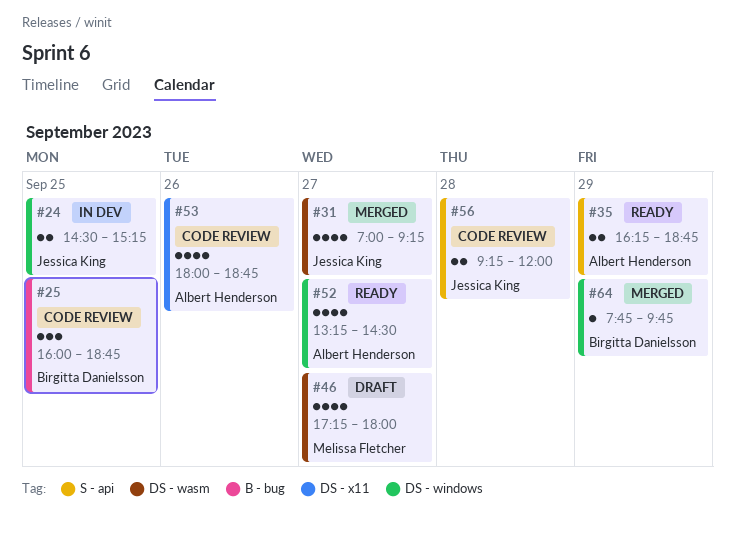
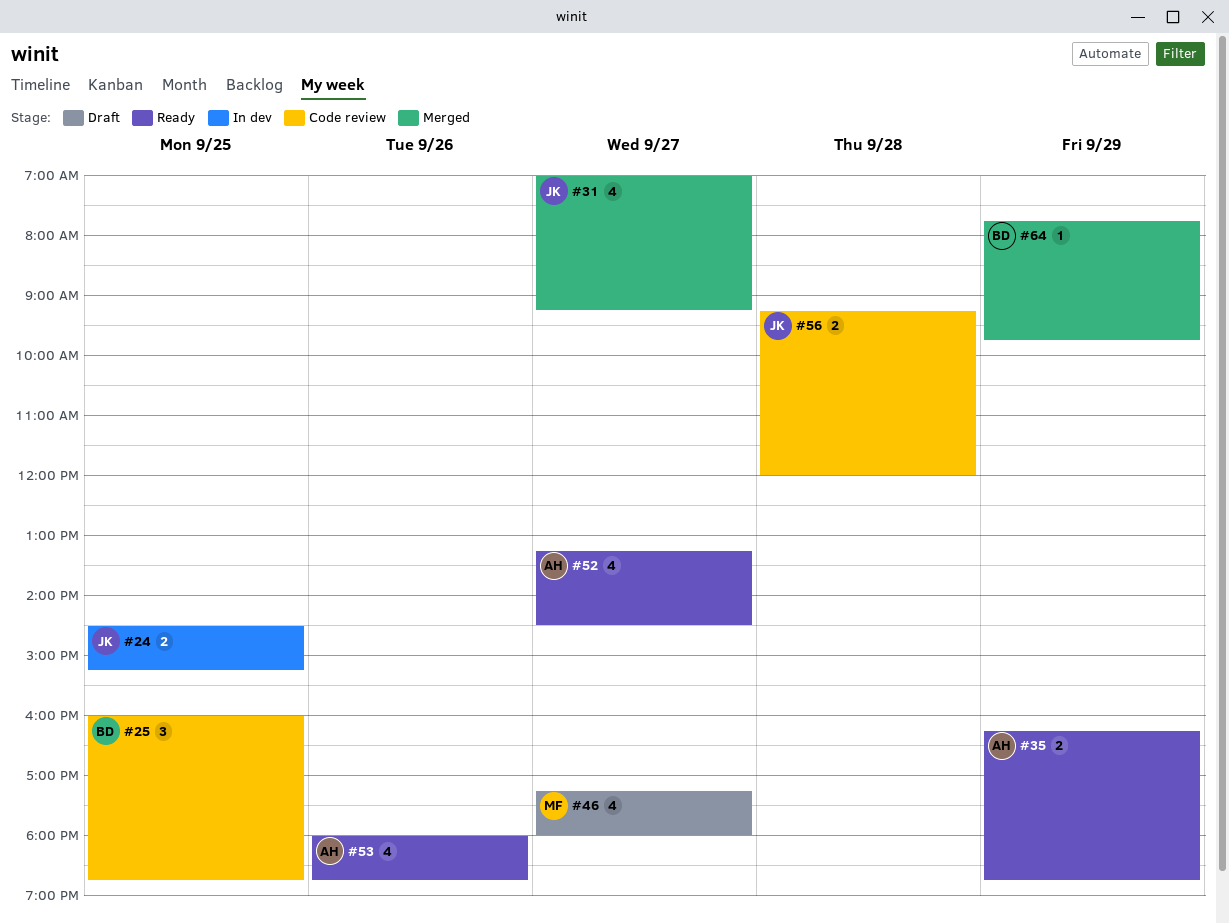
#53, status: Code review -> Ready

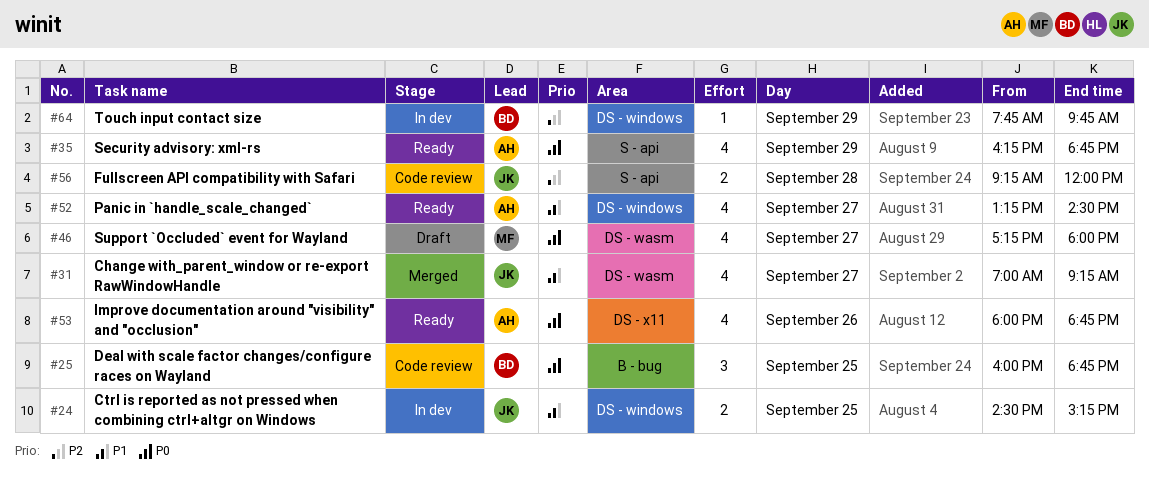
#35, estimate: 2 -> 4
#64, status: Merged -> In dev

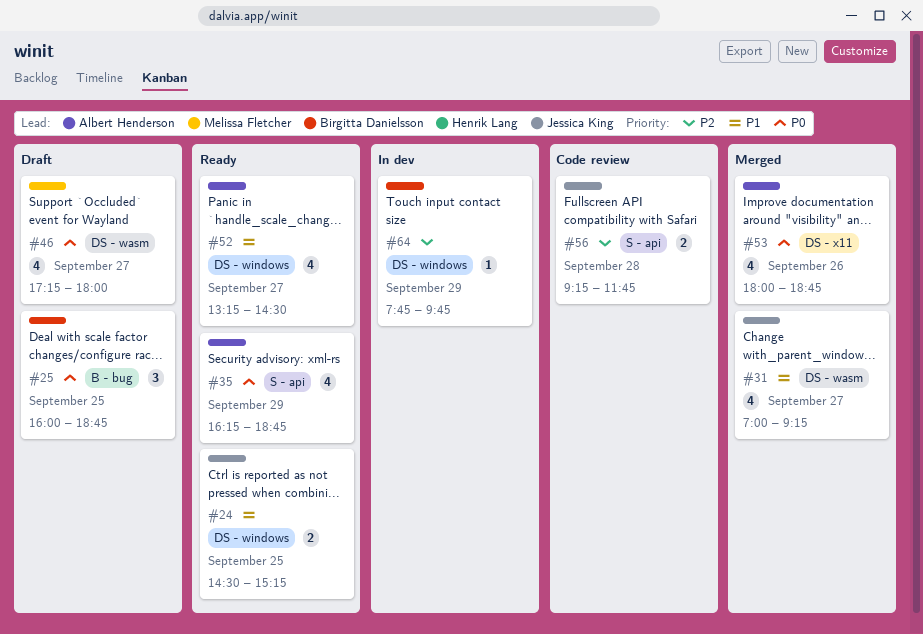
#24, status: In dev -> Ready
#25, status: Code review -> Draft
#53, status: Ready -> Merged
#56, ends: 12:00 -> 11:45

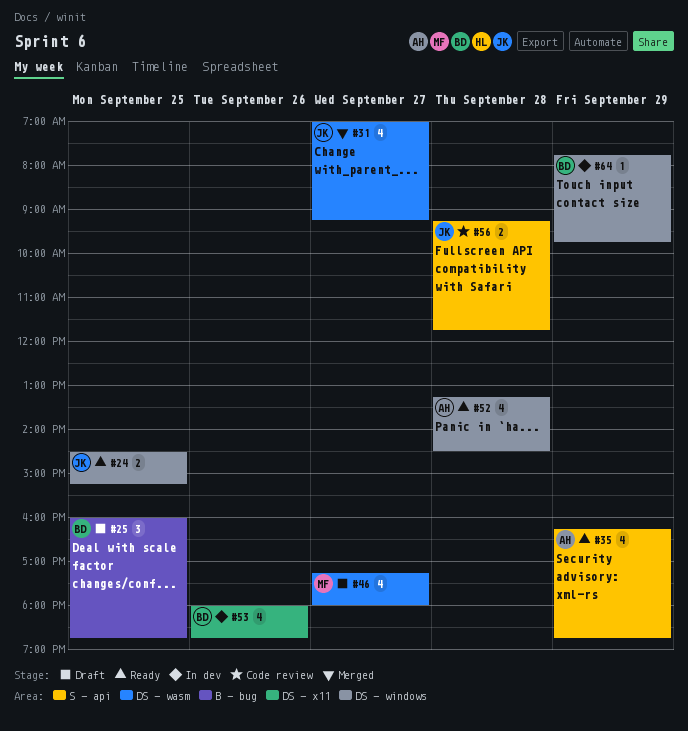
#52, day: Sep 27 -> Sep 28
#53, status: Merged -> In dev
#53, owner: Albert Henderson -> Birgitta Danielsson

